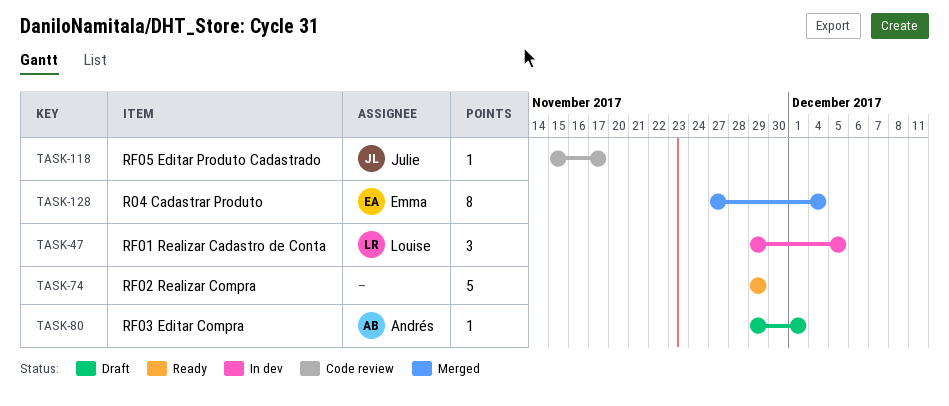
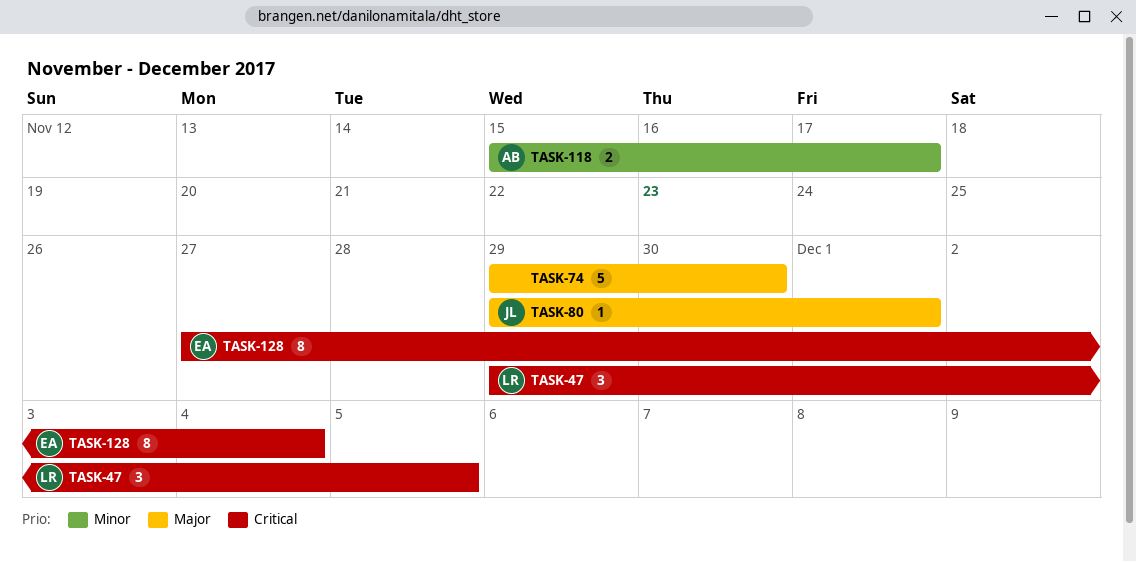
TASK-74, due: Nov 29 -> Nov 30
TASK-80, owner: Andrés -> Julie
TASK-118, owner: Julie -> Andrés
TASK-118, estimate: 1 -> 2

